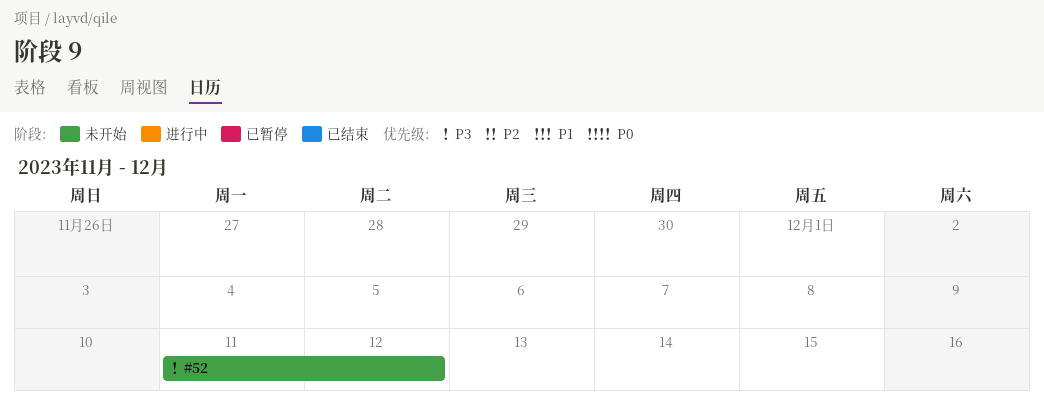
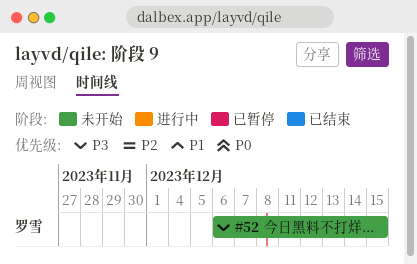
#52, start: Dec 11 -> Dec 6
#52, due: Dec 12 -> Dec 15

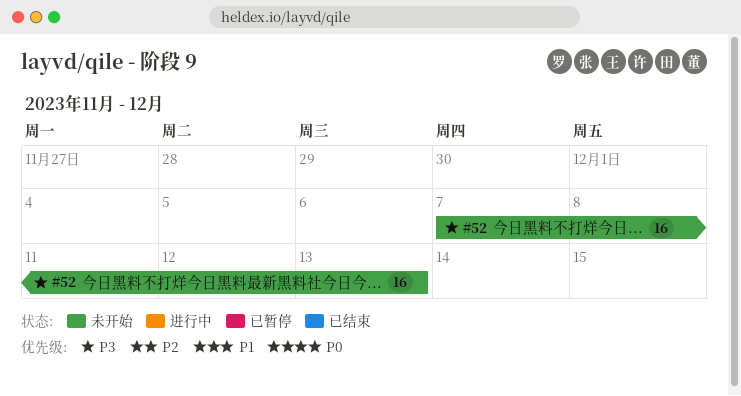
#52, start: Dec 6 -> Dec 7
#52, due: Dec 15 -> Dec 13

